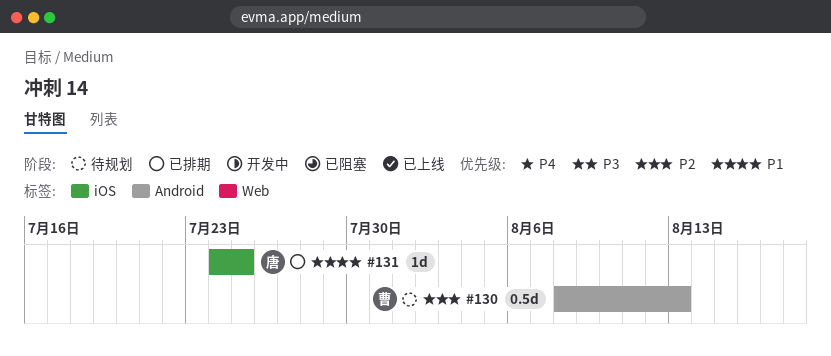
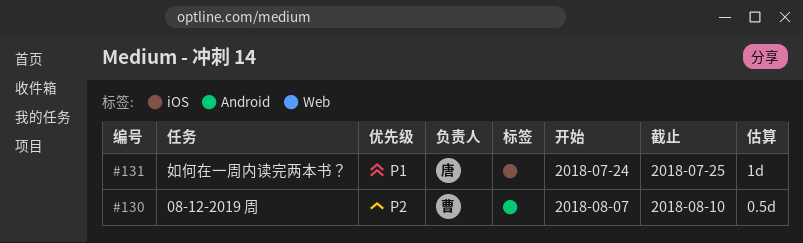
#130, start: Aug 8 -> Aug 7
#130, due: Aug 13 -> Aug 10

